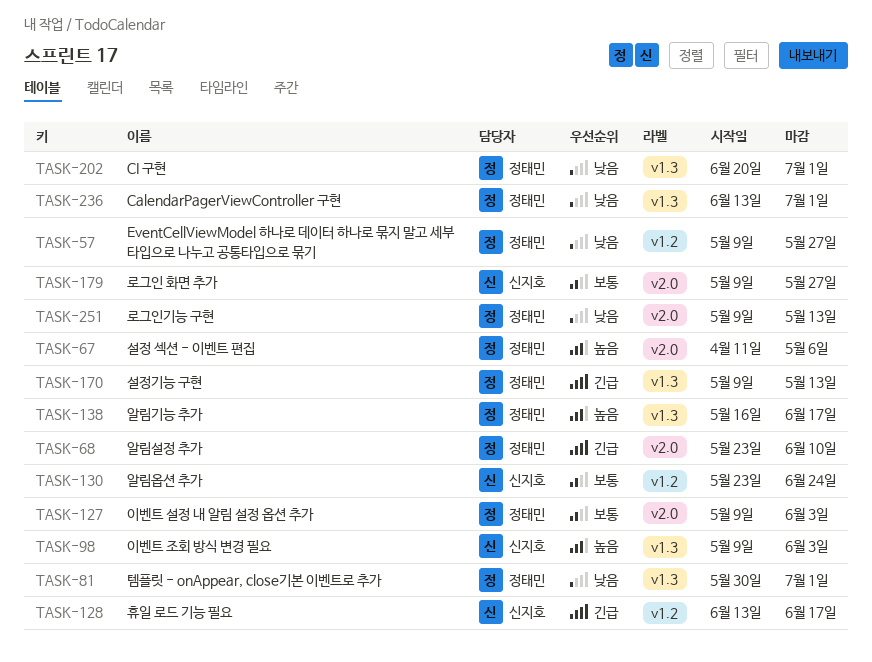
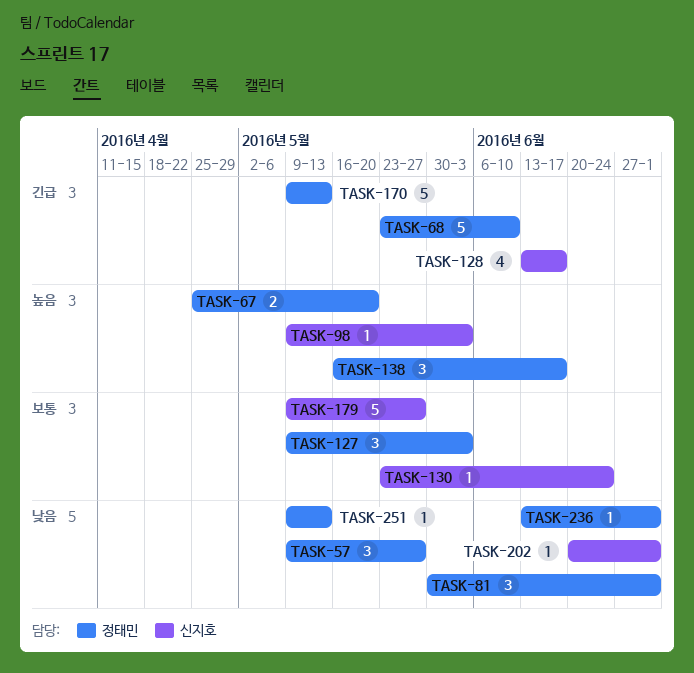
TASK-67, start: Apr 11 -> Apr 25
TASK-67, due: May 6 -> May 20
TASK-202, owner: 정태민 -> 신지호

